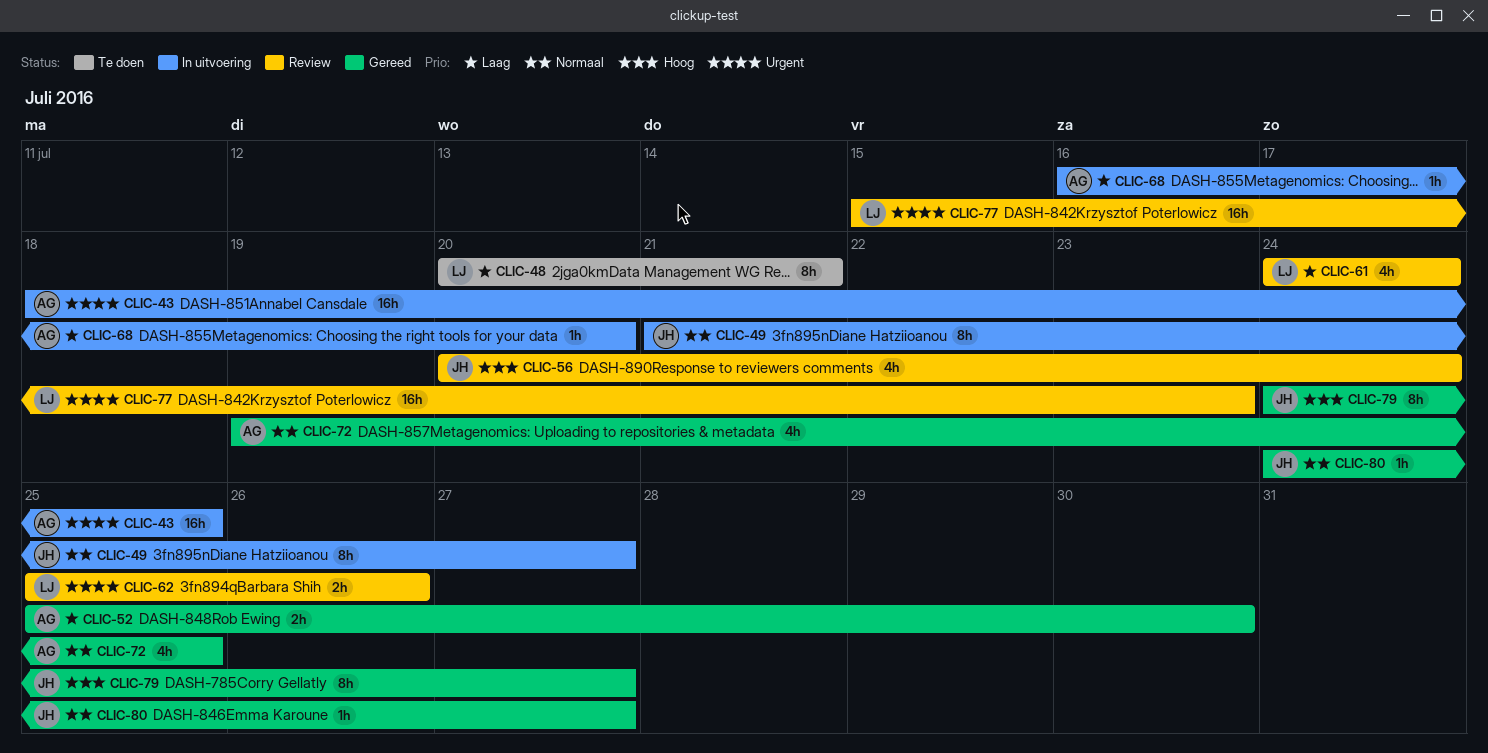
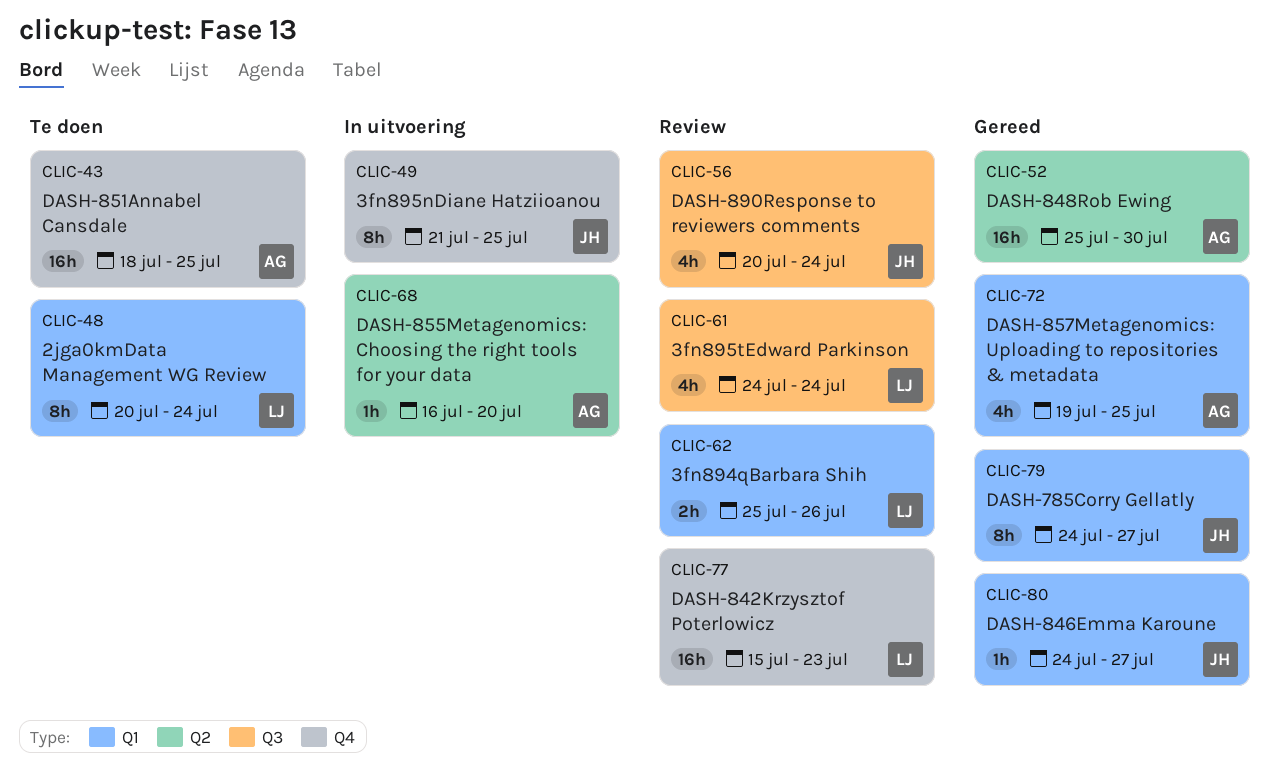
CLIC-43, status: In uitvoering -> Te doen
CLIC-48, due: Jul 21 -> Jul 24
CLIC-49, due: Jul 27 -> Jul 25
CLIC-52, estimate: 2h -> 16h

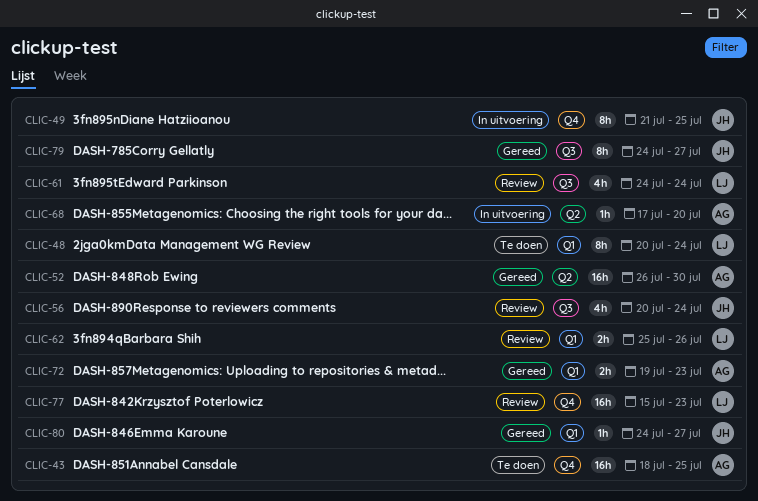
CLIC-52, start: Jul 25 -> Jul 26
CLIC-68, start: Jul 16 -> Jul 17
CLIC-72, estimate: 4h -> 2h
CLIC-72, due: Jul 25 -> Jul 23
CLIC-79, label: Q1 -> Q3

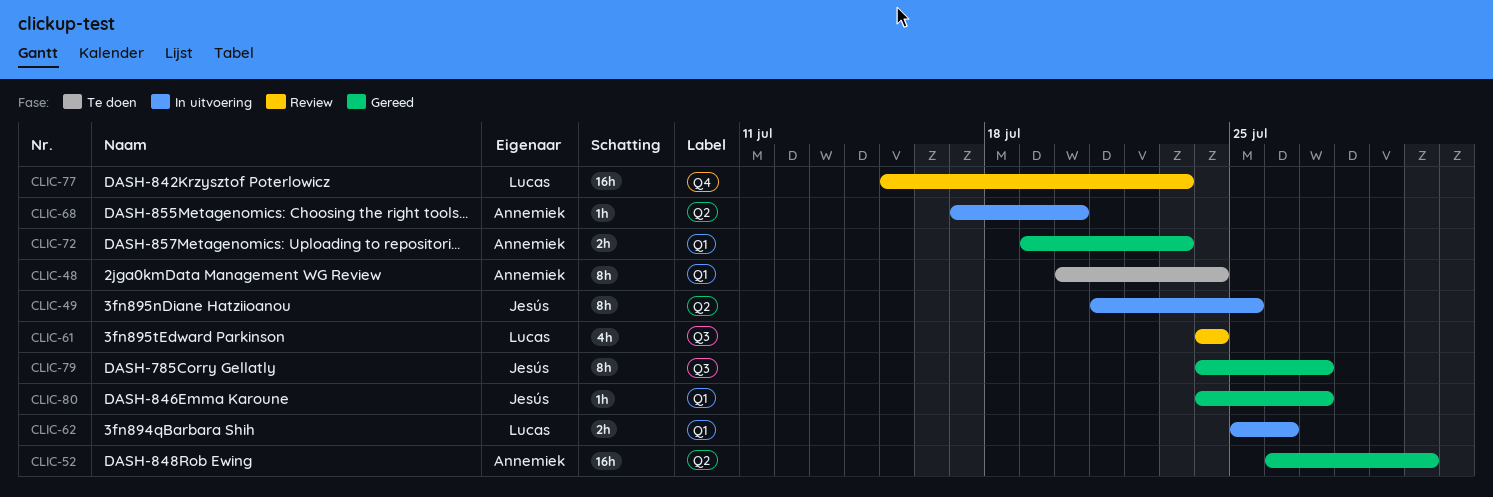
CLIC-43: present -> none
CLIC-48, owner: Lucas -> Annemiek
CLIC-49, label: Q4 -> Q2
CLIC-56: present -> none
CLIC-62, status: Review -> In uitvoering

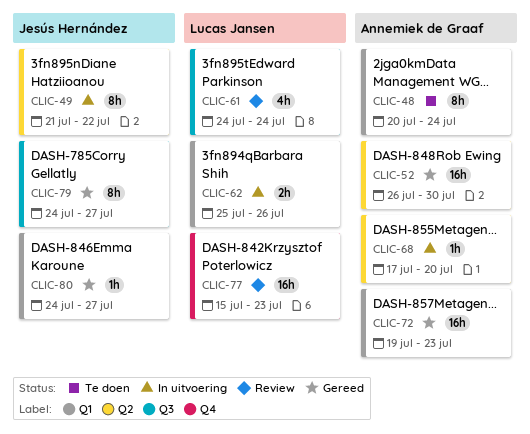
CLIC-49, due: Jul 25 -> Jul 22
CLIC-72, estimate: 2h -> 16h

